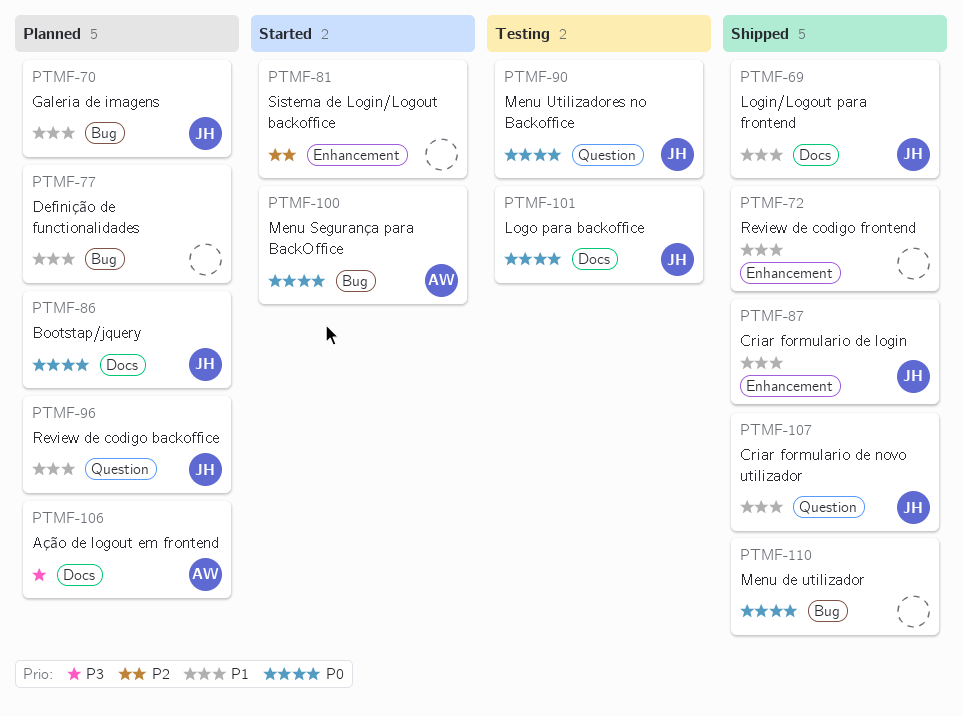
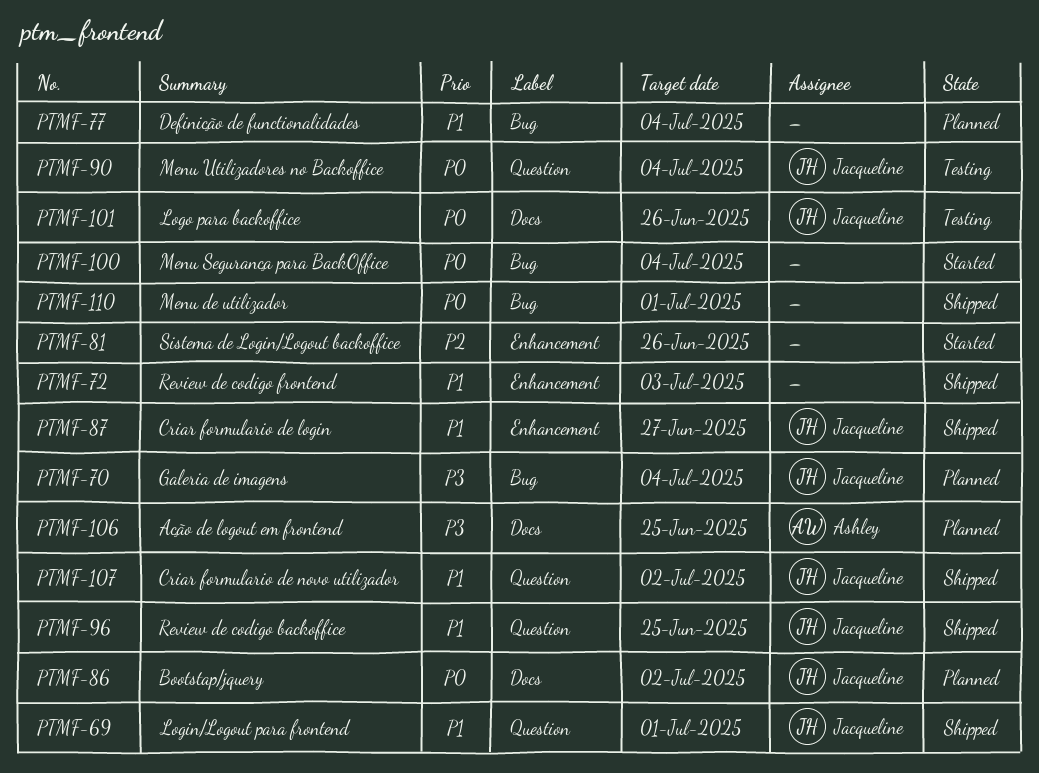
PTMF-69, label: Docs -> Question
PTMF-70, priority: P1 -> P3
PTMF-96, status: Planned -> Shipped
PTMF-100, owner: Ashley -> none

